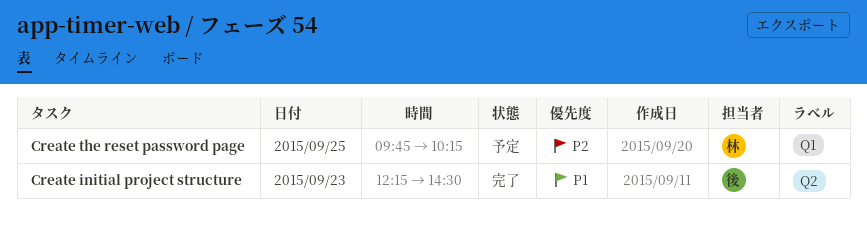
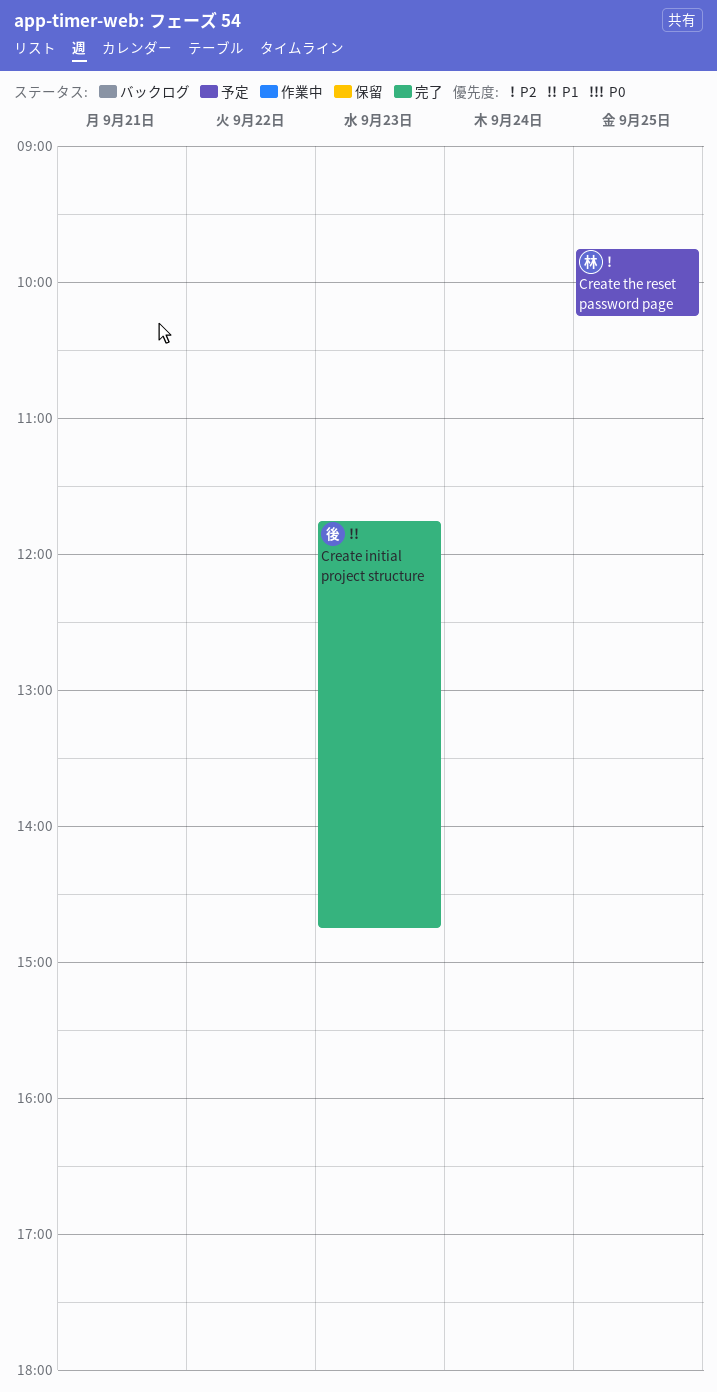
Create initial project structure, begins: 12:15 -> 11:45
Create initial project structure, ends: 14:30 -> 14:45

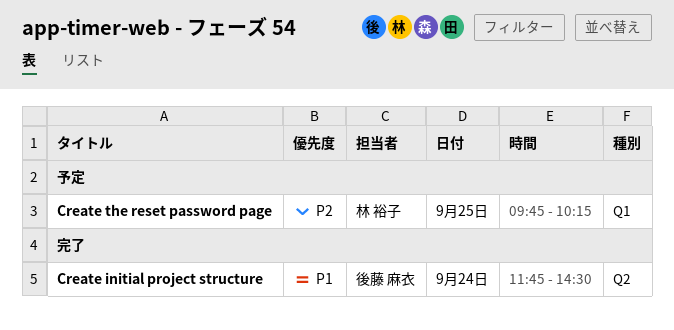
Create initial project structure, day: Sep 23 -> Sep 24
Create initial project structure, ends: 14:45 -> 14:30

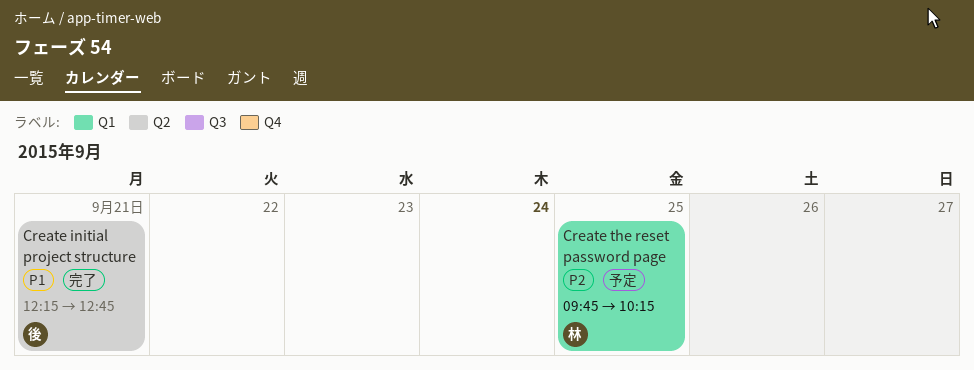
Create initial project structure, day: Sep 24 -> Sep 21
Create initial project structure, begins: 11:45 -> 12:15
Create initial project structure, ends: 14:30 -> 12:45

